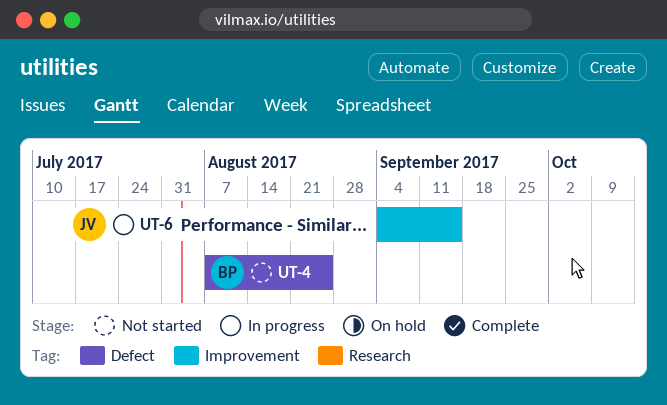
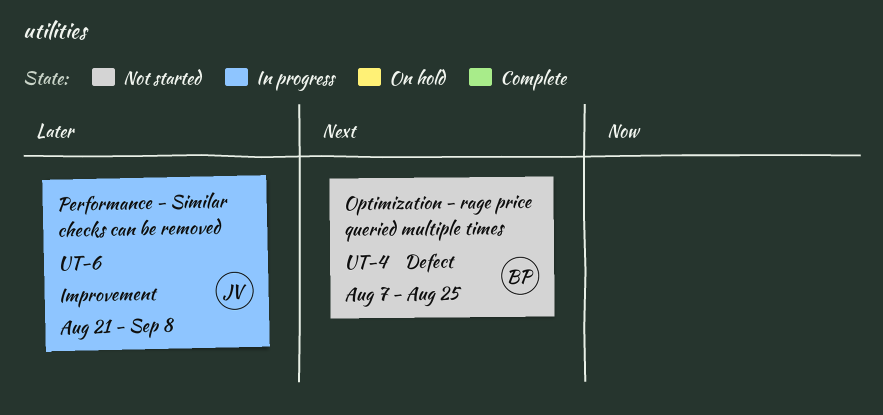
UT-6, start: Sep 4 -> Aug 21
UT-6, due: Sep 15 -> Sep 8

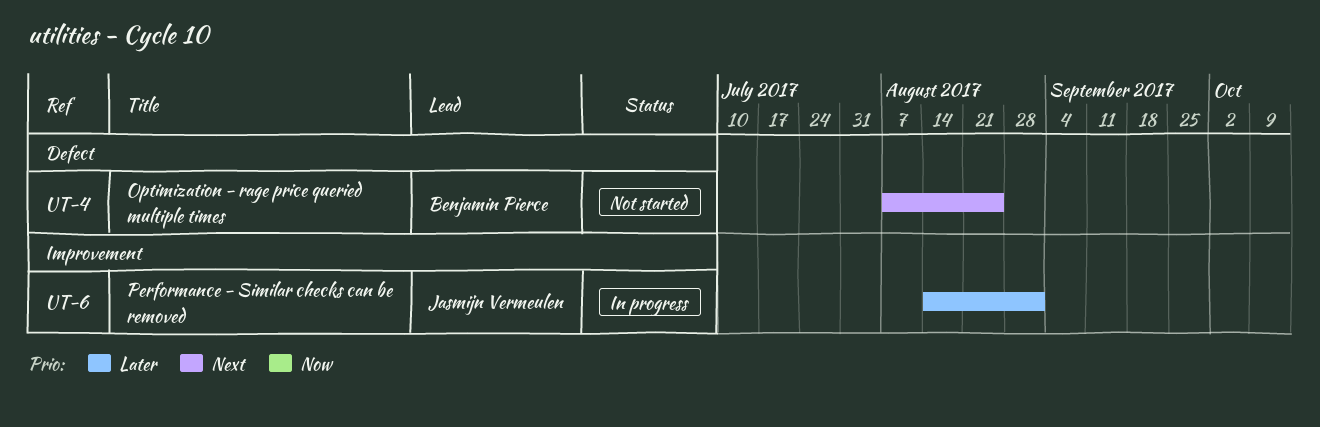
UT-6, start: Aug 21 -> Aug 14
UT-6, due: Sep 8 -> Sep 1

